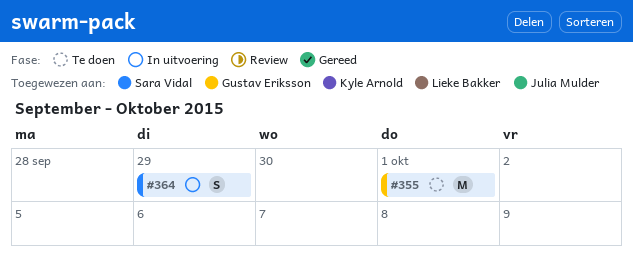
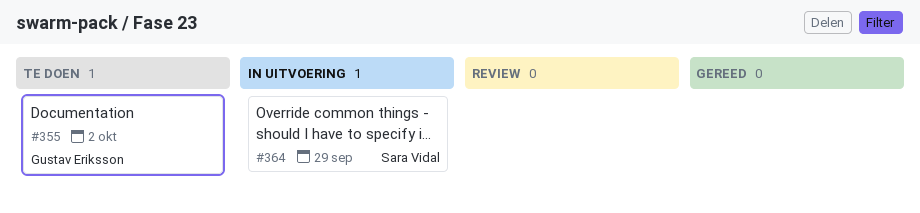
#355, due: Oct 1 -> Oct 2

